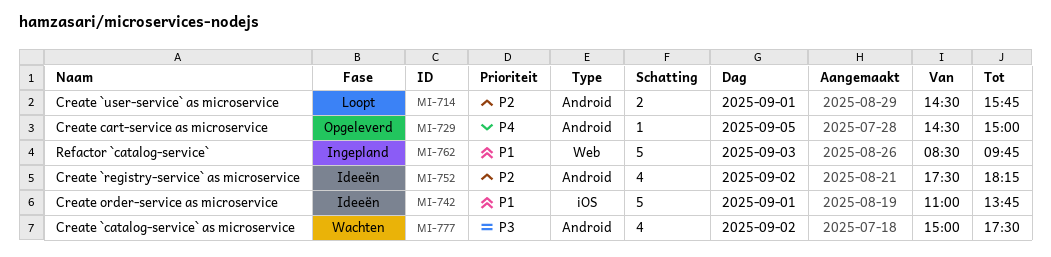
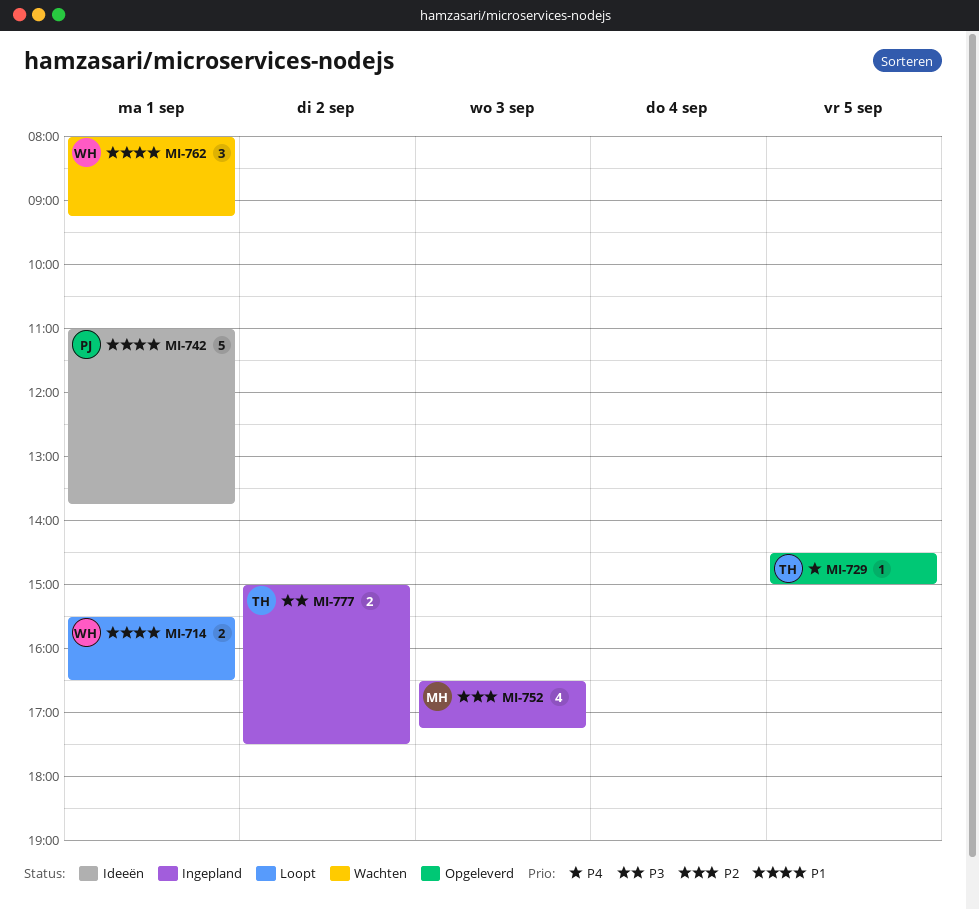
MI-714, priority: P2 -> P1
MI-714, begins: 14:30 -> 15:30
MI-714, ends: 15:45 -> 16:30
MI-752, status: Ideeën -> Ingepland
MI-752, day: Sep 2 -> Sep 3
MI-752, begins: 17:30 -> 16:30
MI-752, ends: 18:15 -> 17:15
MI-762, status: Ingepland -> Wachten
MI-762, estimate: 5 -> 3
MI-762, day: Sep 3 -> Sep 1
MI-762, begins: 08:30 -> 08:00
MI-762, ends: 09:45 -> 09:15
MI-777, status: Wachten -> Ingepland
MI-777, estimate: 4 -> 2

